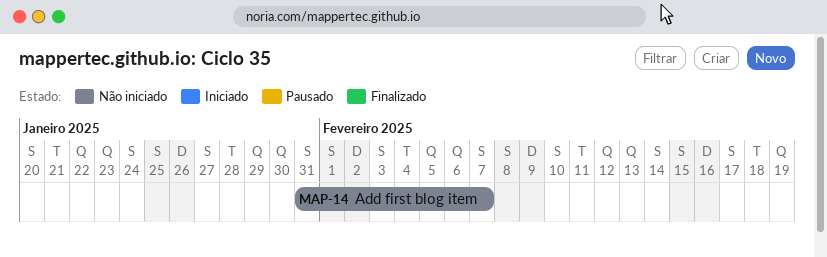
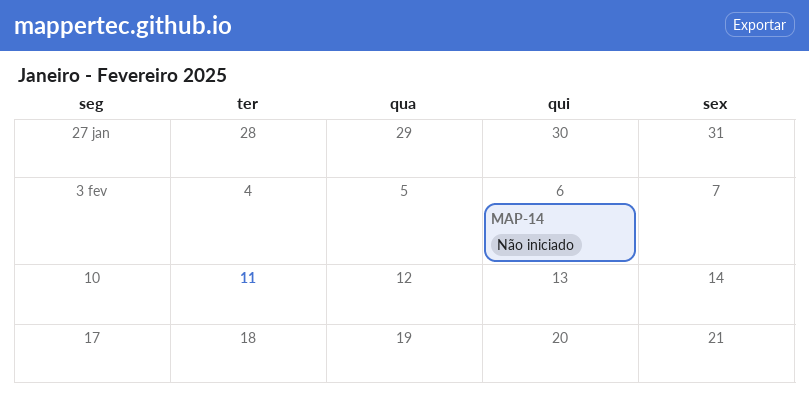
MAP-14, due: Feb 7 -> Feb 6

